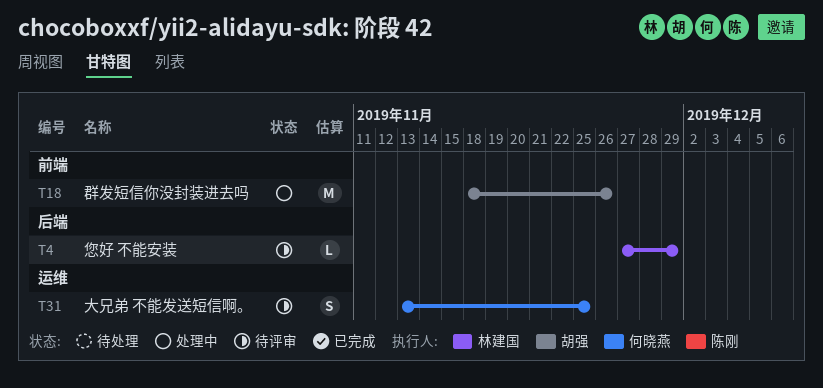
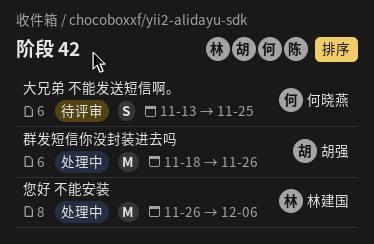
您好 不能安装, status: 待评审 -> 处理中
您好 不能安装, estimate: L -> M
您好 不能安装, start: Nov 27 -> Nov 26
您好 不能安装, due: Nov 29 -> Dec 6

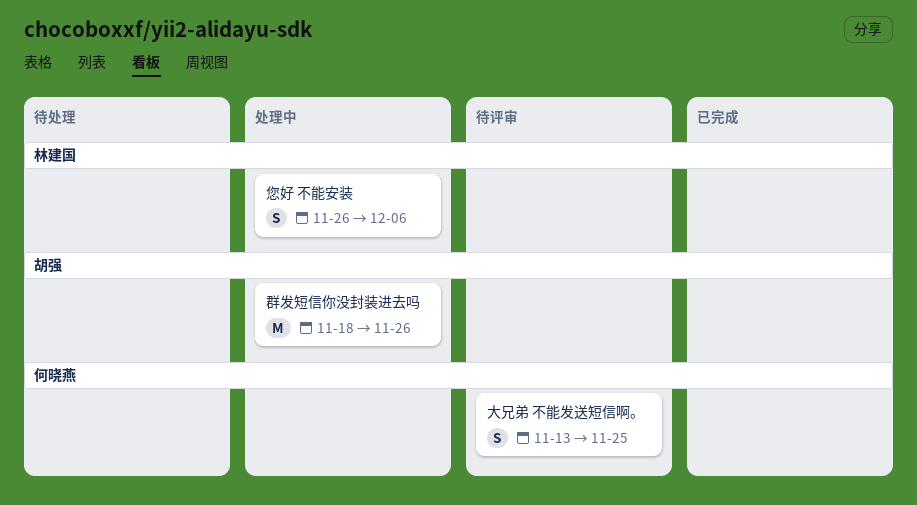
您好 不能安装, estimate: M -> S

